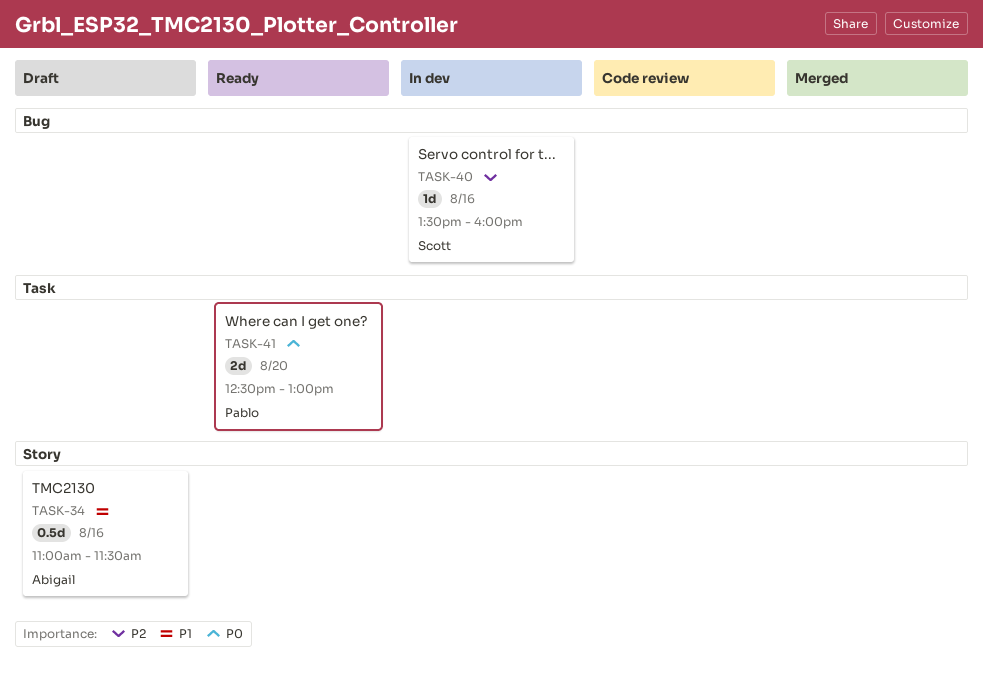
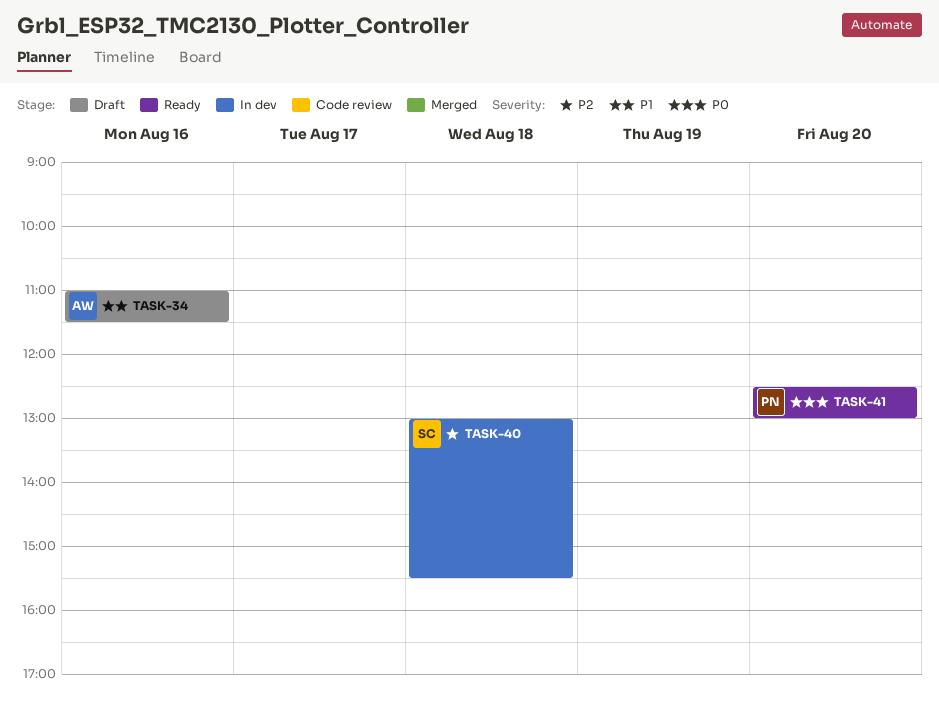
TASK-40, day: Aug 16 -> Aug 18
TASK-40, begins: 13:30 -> 13:00
TASK-40, ends: 16:00 -> 15:30

